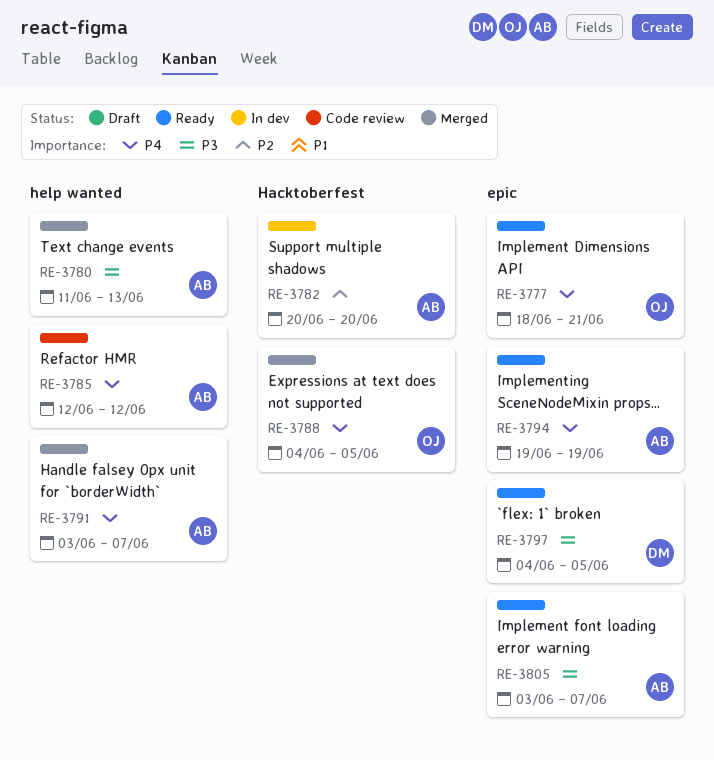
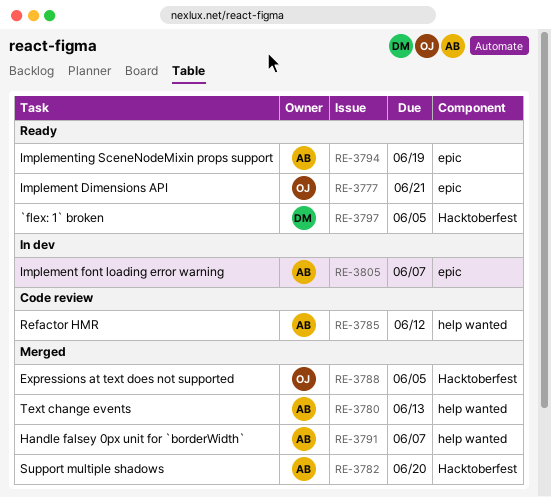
RE-3782, status: In dev -> Merged
RE-3797, label: epic -> Hacktoberfest
RE-3805, status: Ready -> In dev

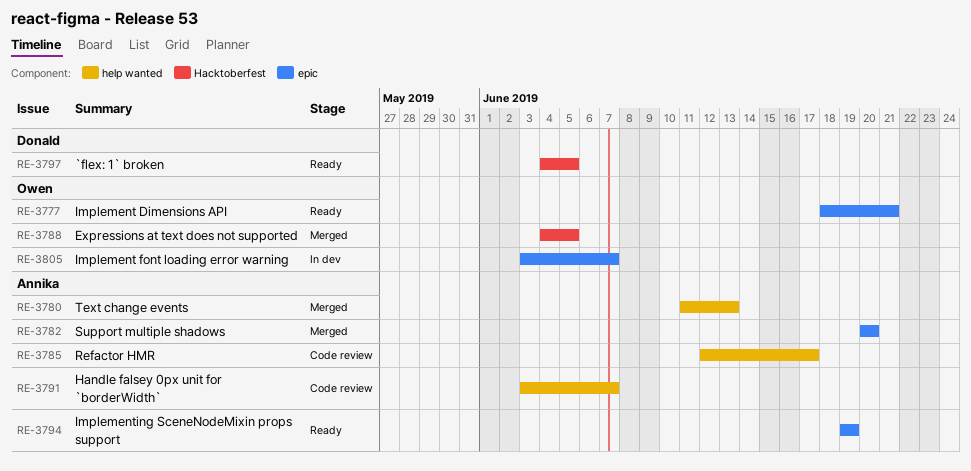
RE-3782, label: Hacktoberfest -> epic
RE-3785, due: Jun 12 -> Jun 17
RE-3791, status: Merged -> Code review
RE-3805, owner: Annika -> Owen

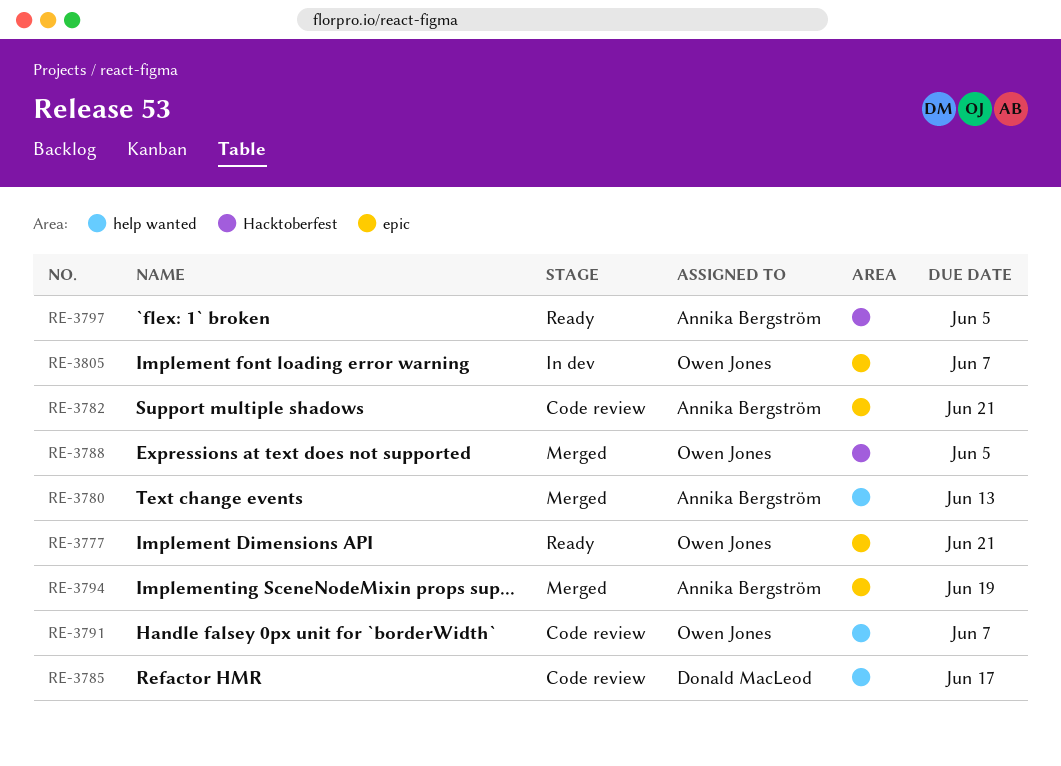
RE-3782, status: Merged -> Code review
RE-3782, due: Jun 20 -> Jun 21
RE-3785, owner: Annika Bergström -> Donald MacLeod
RE-3791, owner: Annika Bergström -> Owen Jones
RE-3794, status: Ready -> Merged
RE-3797, owner: Donald MacLeod -> Annika Bergström

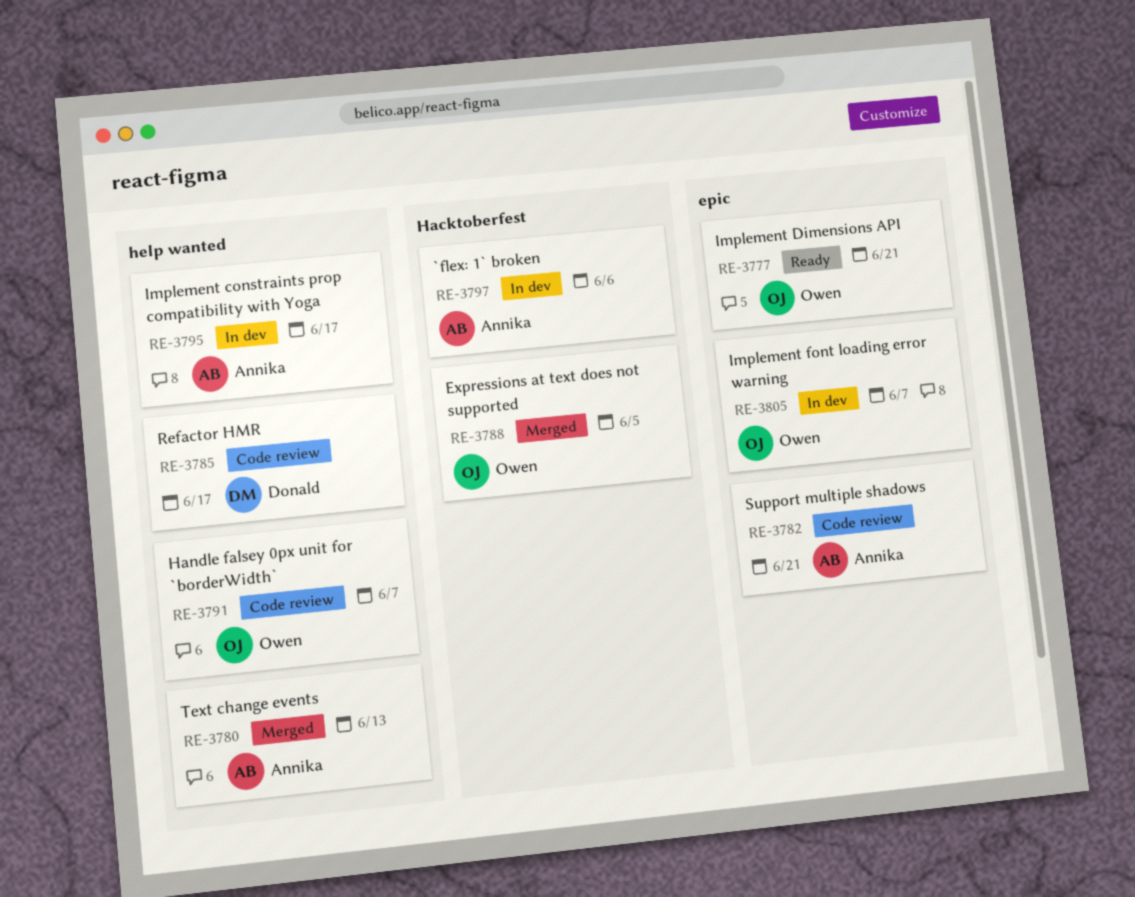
RE-3794: present -> none
RE-3795: none -> present
RE-3797, status: Ready -> In dev
RE-3797, due: Jun 5 -> Jun 6

